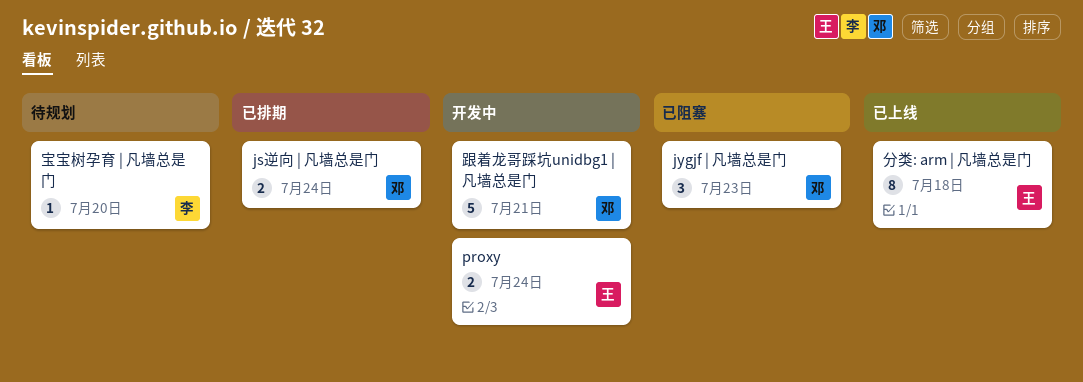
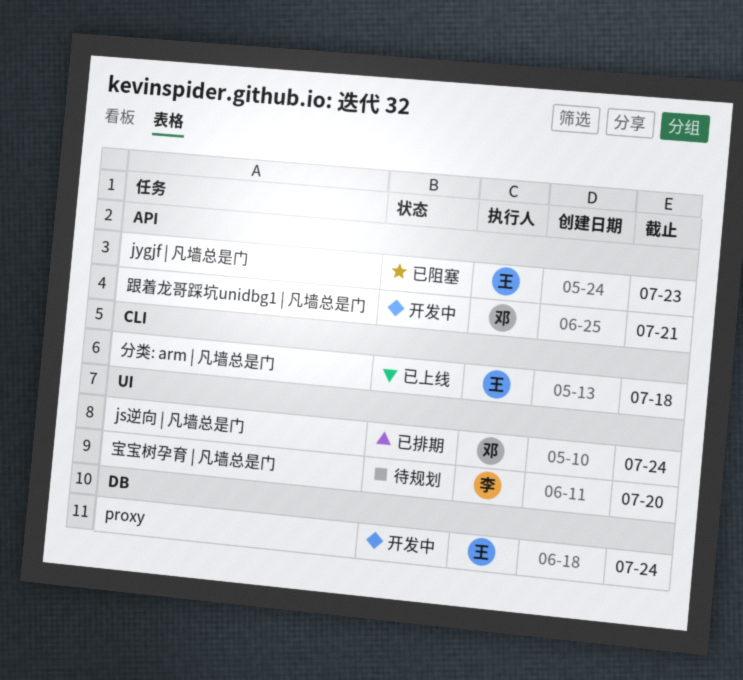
jygjf | 凡墙总是门, owner: 邓 -> 王

